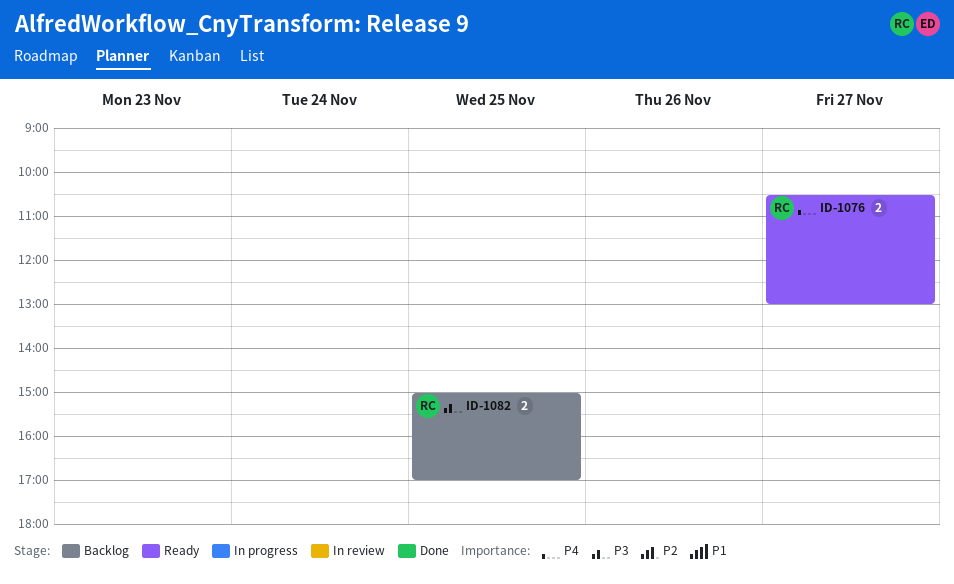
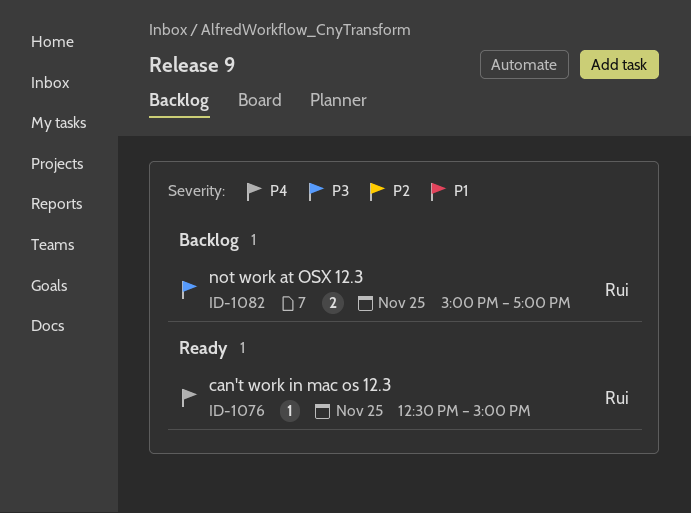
ID-1076, estimate: 2 -> 1
ID-1076, day: Nov 27 -> Nov 25
ID-1076, begins: 10:30 -> 12:30
ID-1076, ends: 13:00 -> 15:00

